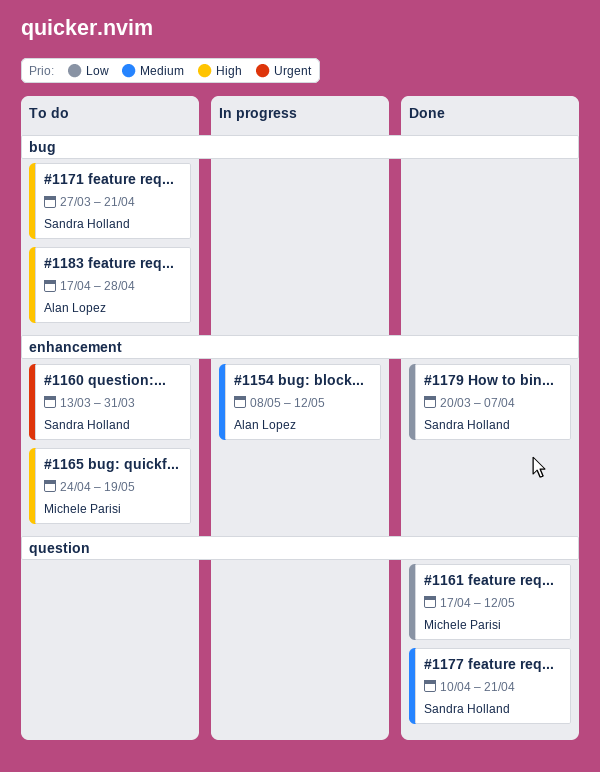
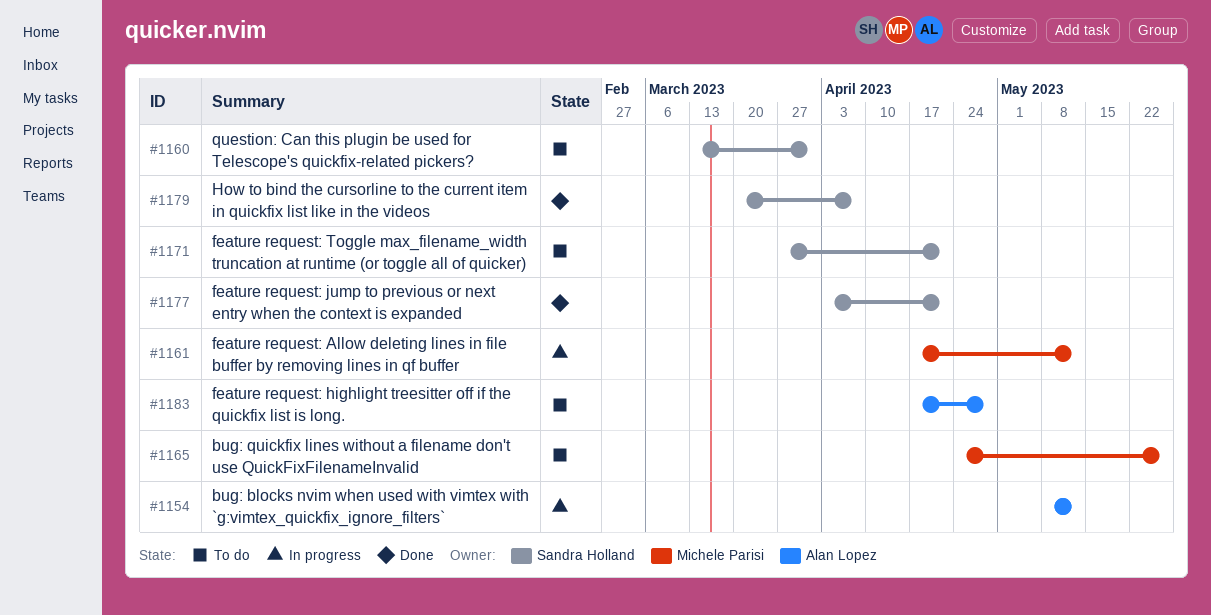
#1161, status: Done -> In progress
#1165, due: May 19 -> May 26
#1177, start: Apr 10 -> Apr 3

